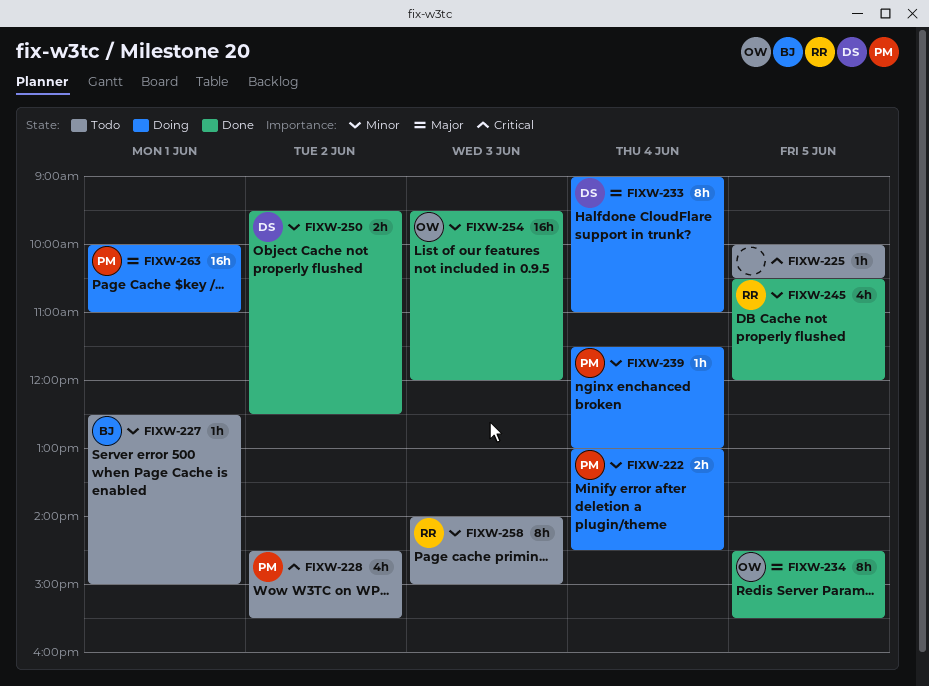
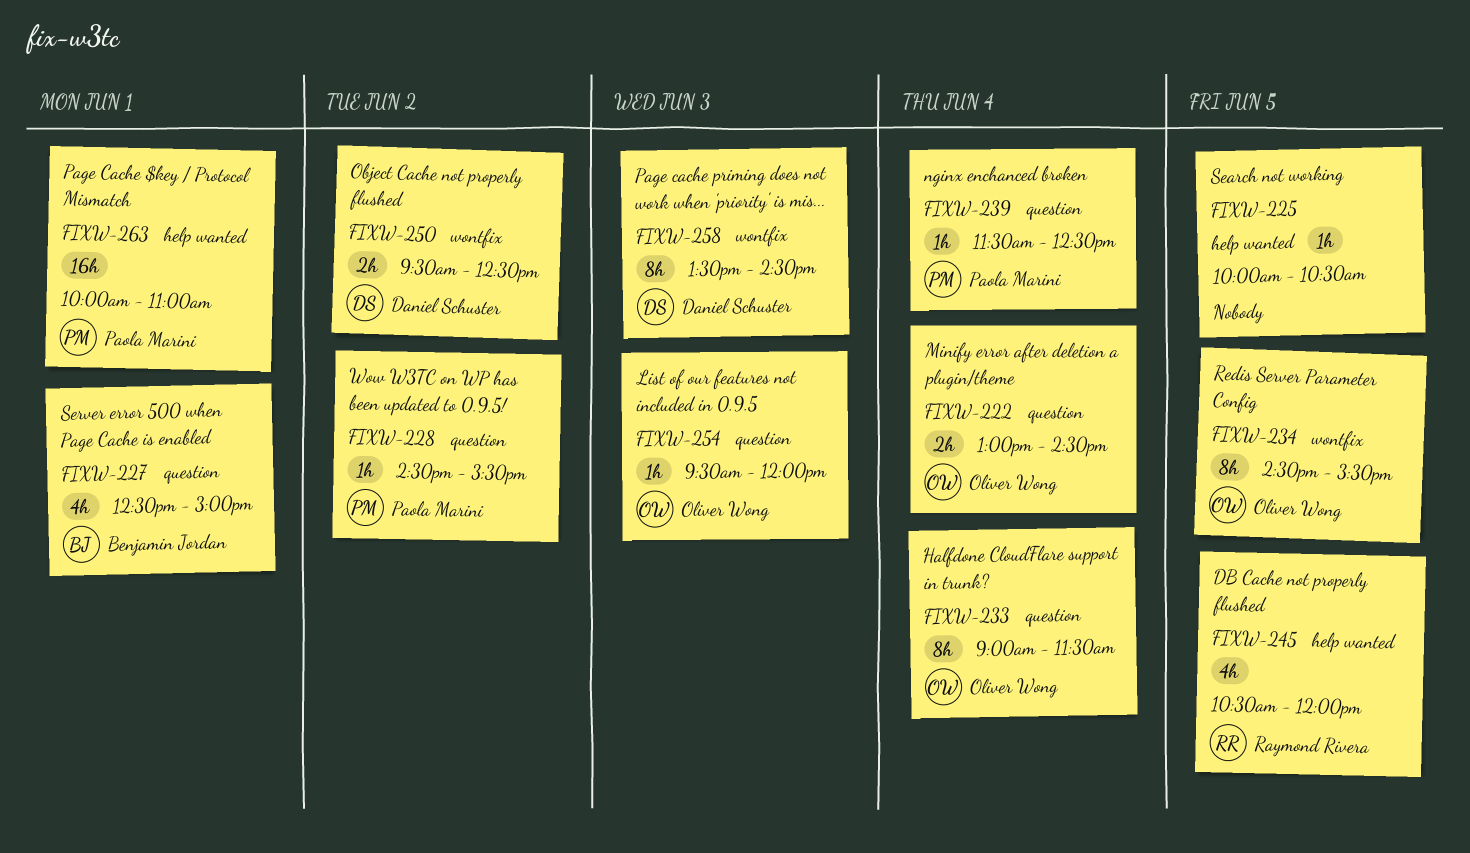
FIXW-222, owner: Paola Marini -> Oliver Wong
FIXW-227, estimate: 1h -> 4h
FIXW-228, estimate: 4h -> 1h
FIXW-233, owner: Daniel Schuster -> Oliver Wong
FIXW-233, ends: 11:00 -> 11:30
FIXW-239, ends: 13:00 -> 12:30
FIXW-254, estimate: 16h -> 1h
FIXW-258, owner: Raymond Rivera -> Daniel Schuster
FIXW-258, begins: 14:00 -> 13:30
FIXW-258, ends: 15:00 -> 14:30

